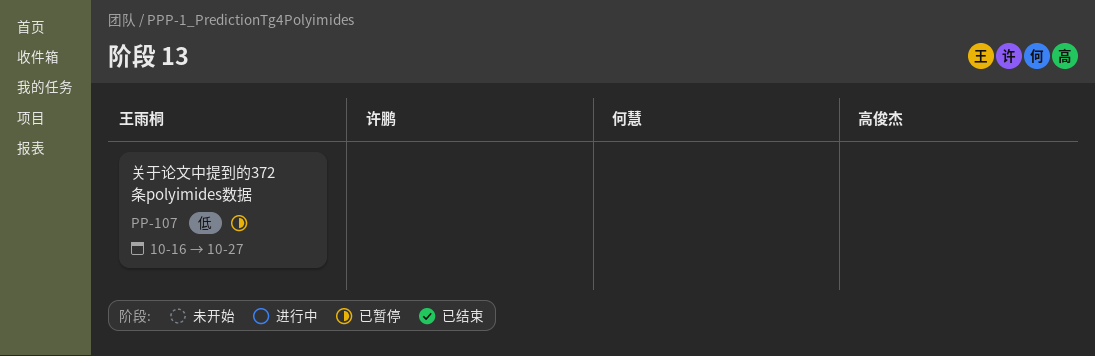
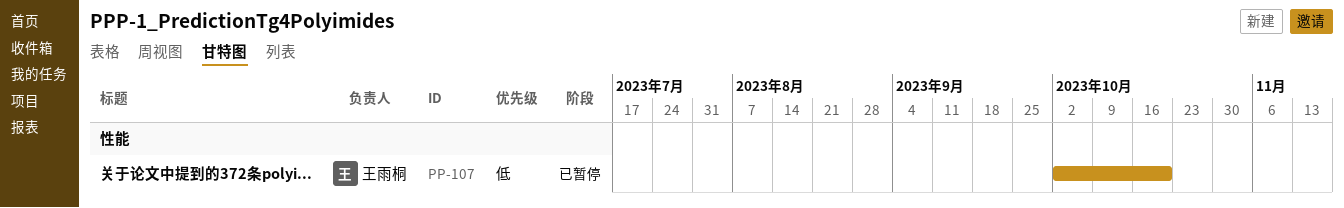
PP-107, start: Oct 16 -> Oct 2
PP-107, due: Oct 27 -> Oct 20

